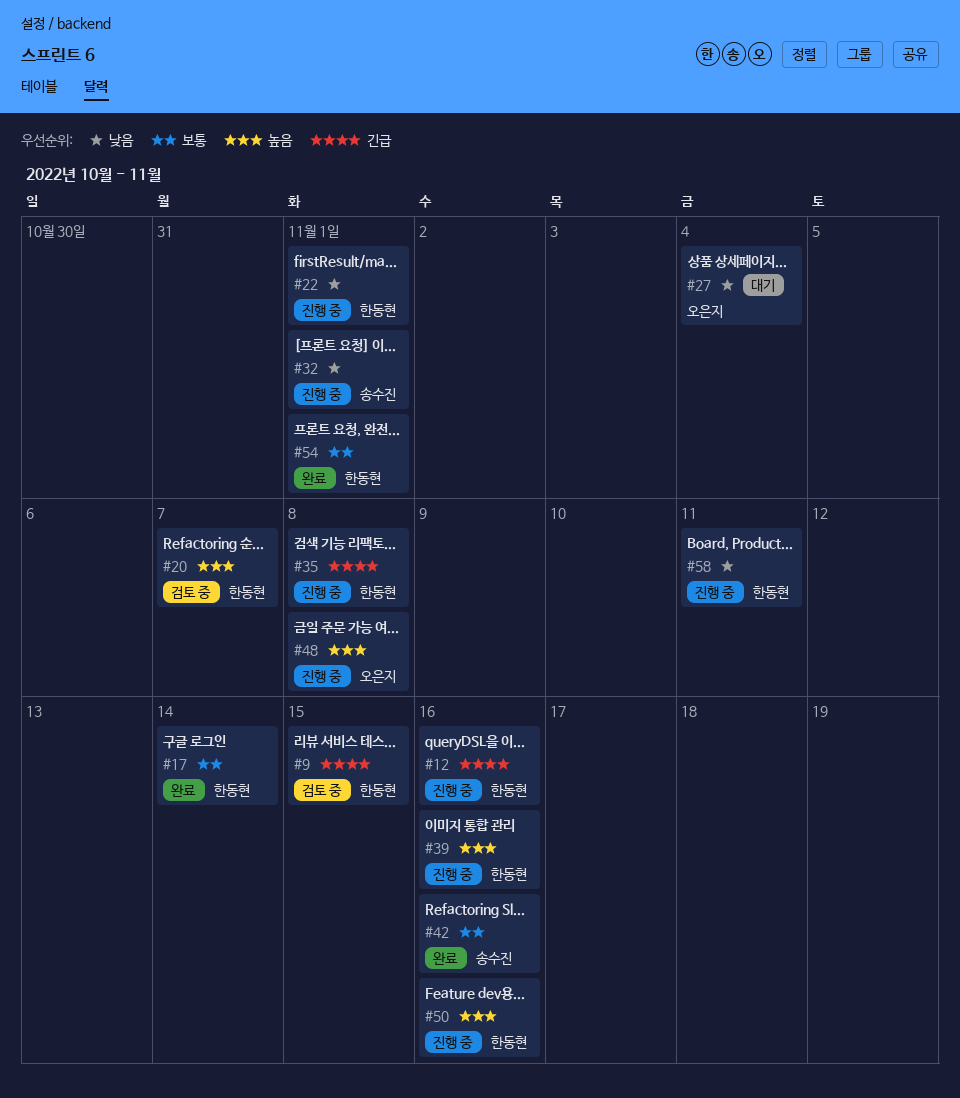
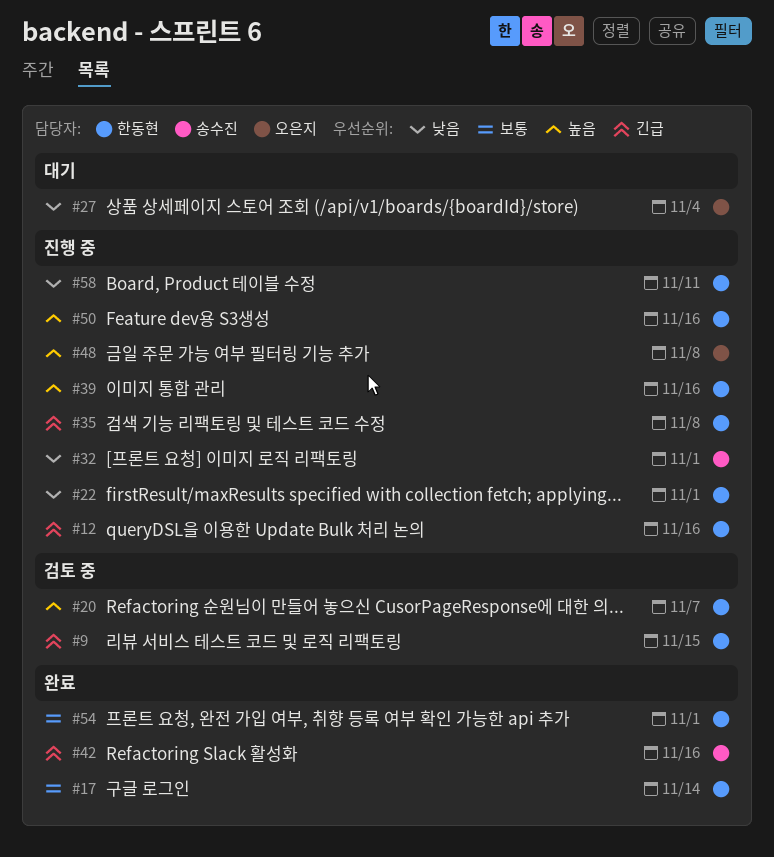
#42, priority: 보통 -> 긴급

